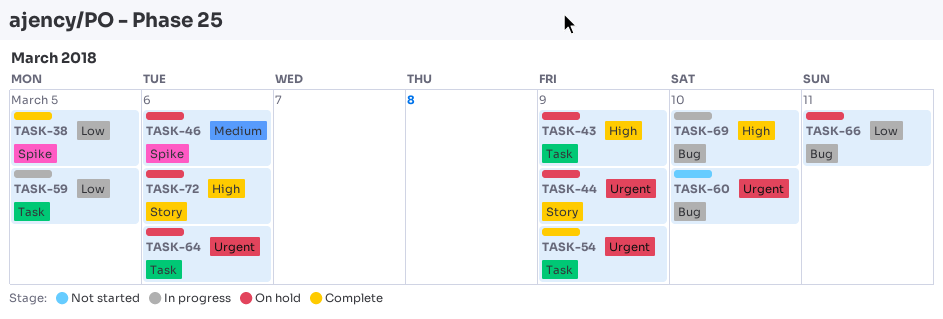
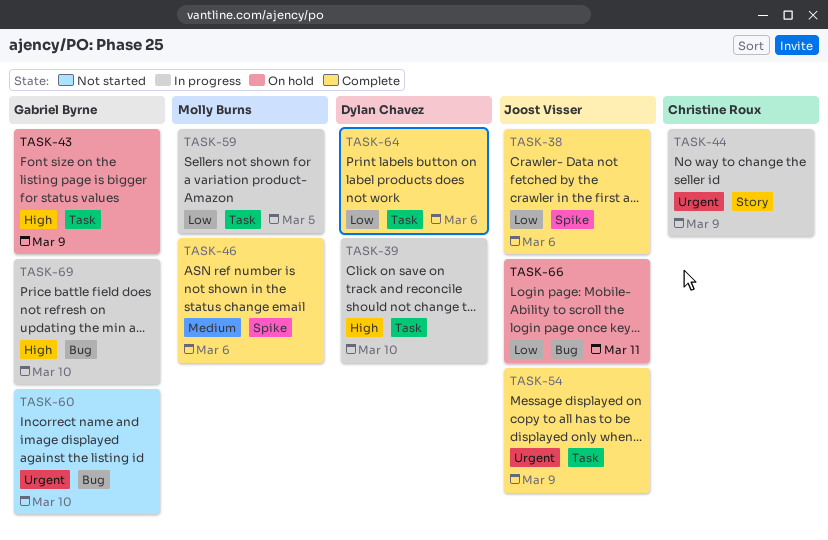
TASK-38, due: Mar 5 -> Mar 6
TASK-39: none -> present
TASK-44, status: On hold -> In progress
TASK-46, status: On hold -> Complete
TASK-64, status: On hold -> Complete
TASK-64, priority: Urgent -> Low
TASK-72: present -> none

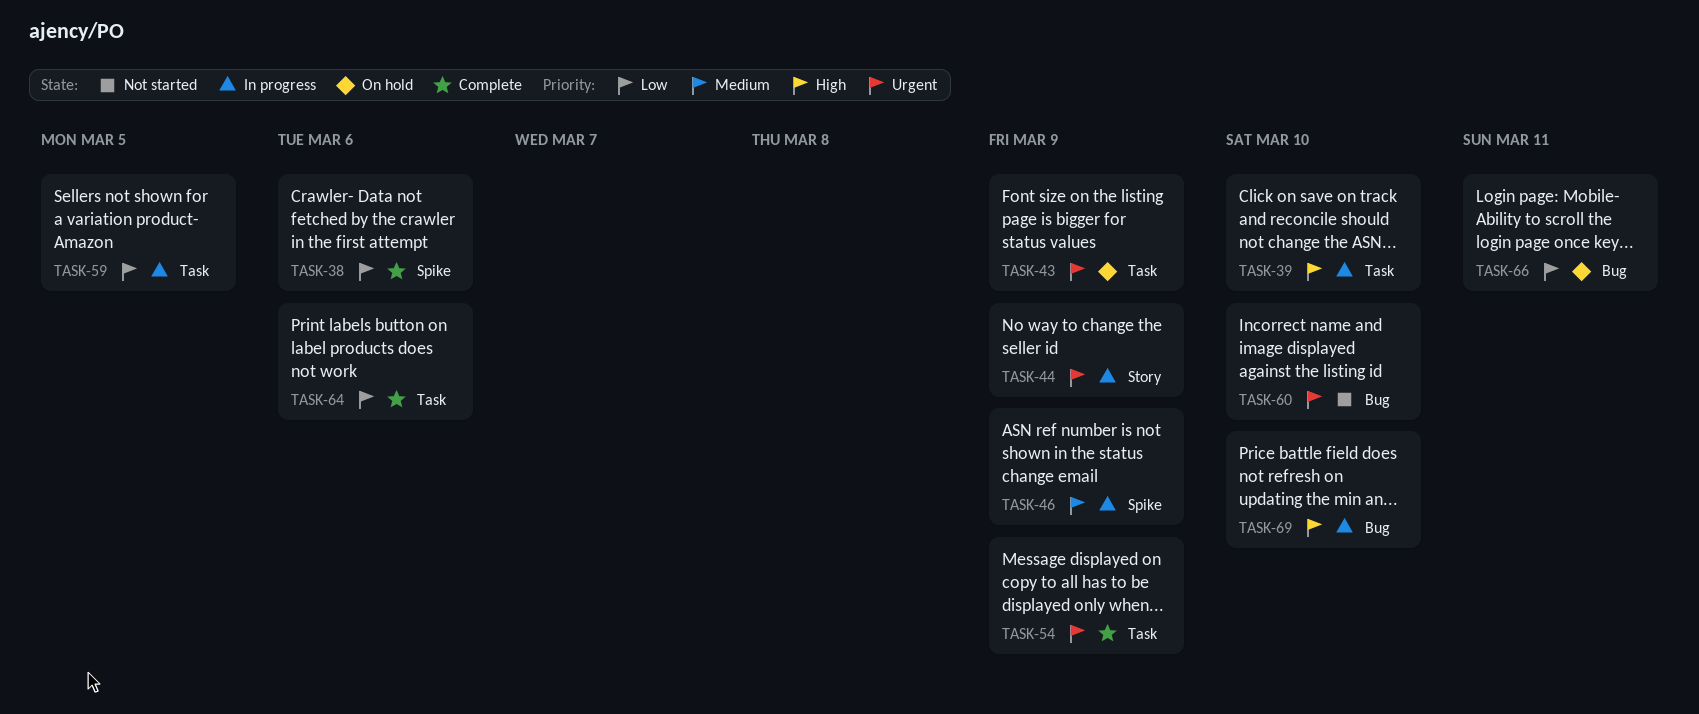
TASK-43, priority: High -> Urgent
TASK-46, status: Complete -> In progress
TASK-46, due: Mar 6 -> Mar 9

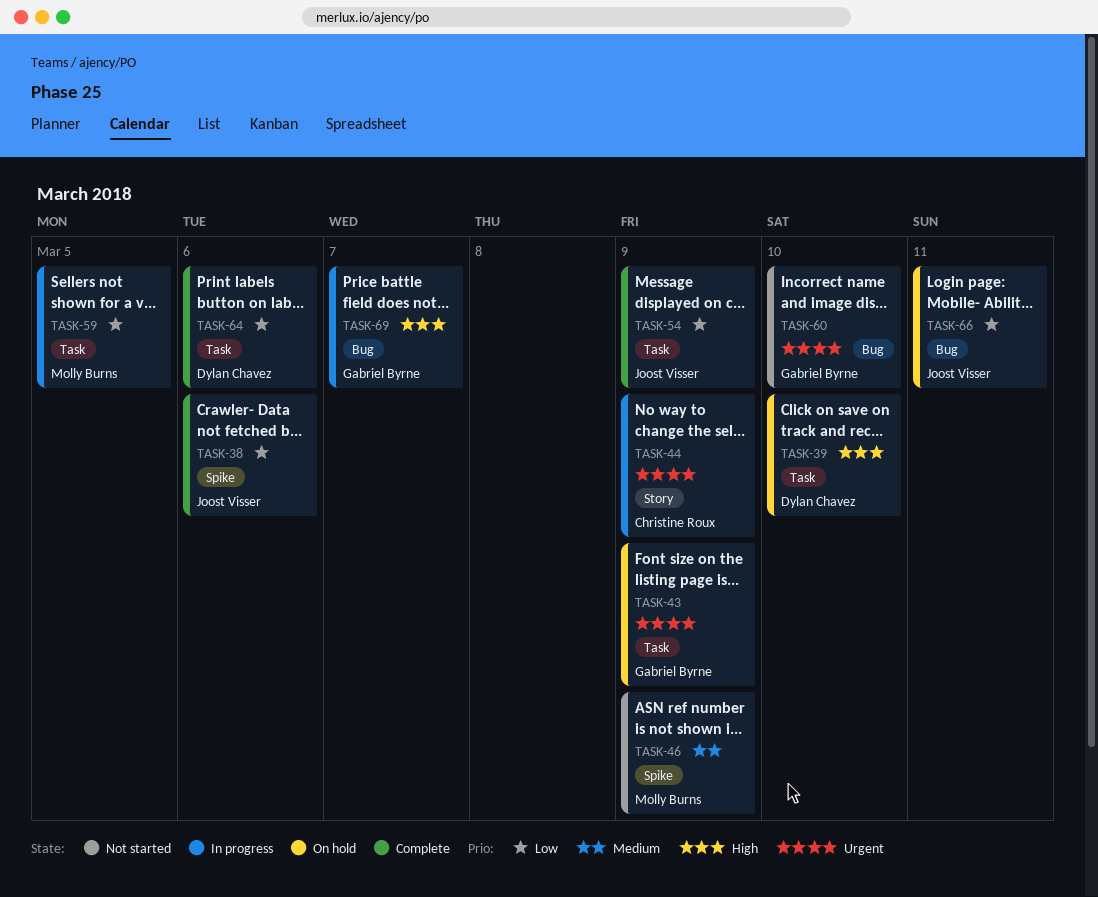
TASK-39, status: In progress -> On hold
TASK-46, status: In progress -> Not started
TASK-54, priority: Urgent -> Low
TASK-69, due: Mar 10 -> Mar 7

